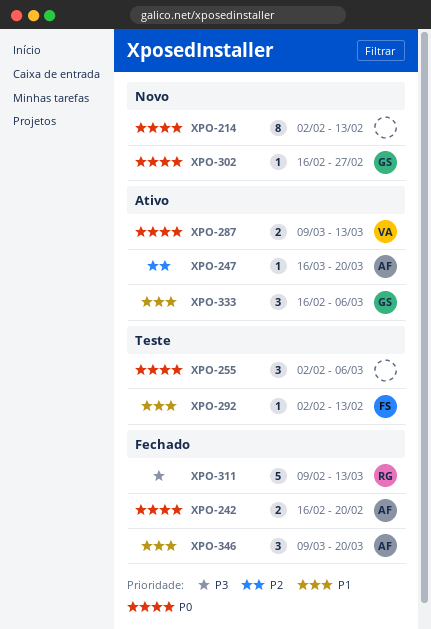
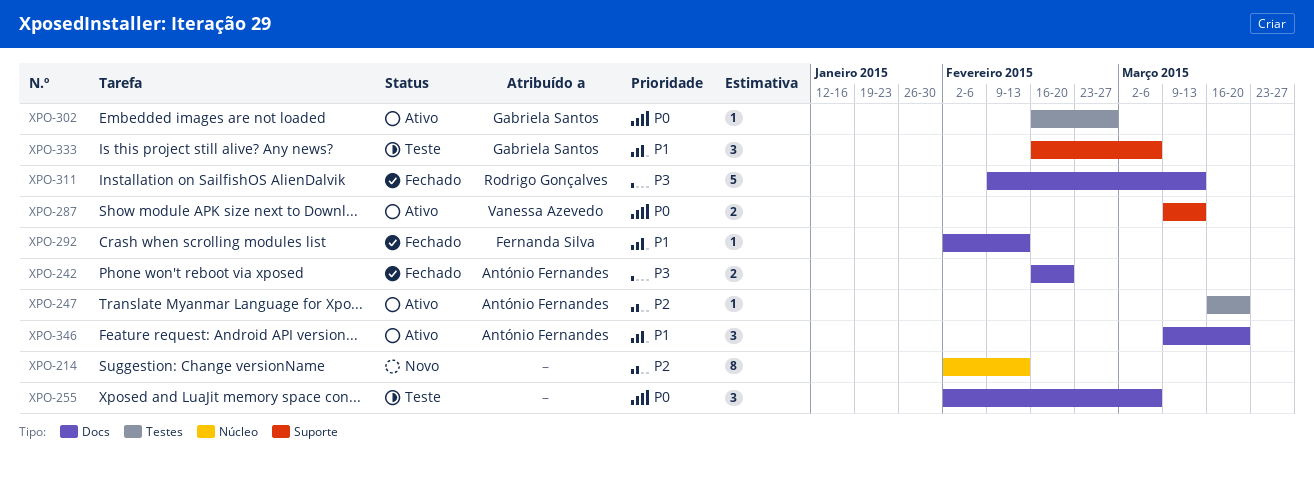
XPO-214, priority: P0 -> P2
XPO-242, priority: P0 -> P3
XPO-292, status: Teste -> Fechado
XPO-302, status: Novo -> Ativo
XPO-333, status: Ativo -> Teste
XPO-346, status: Fechado -> Ativo

